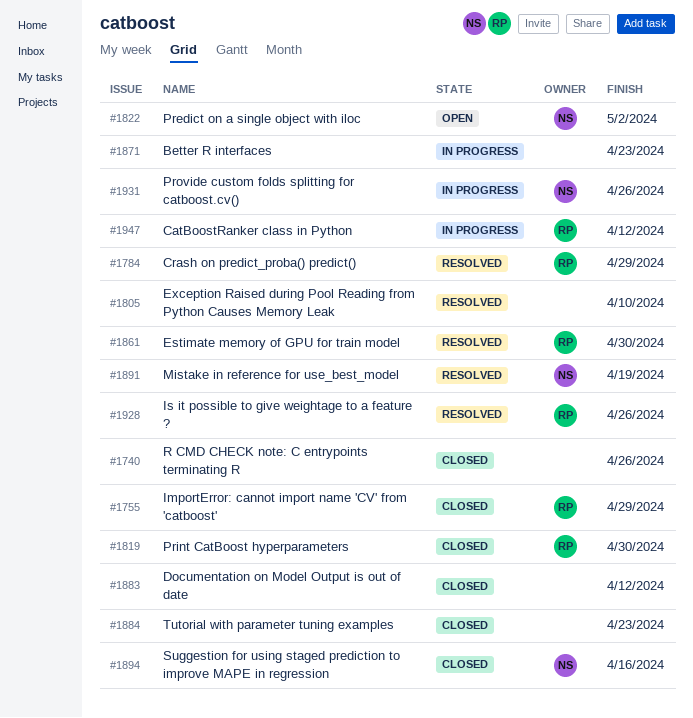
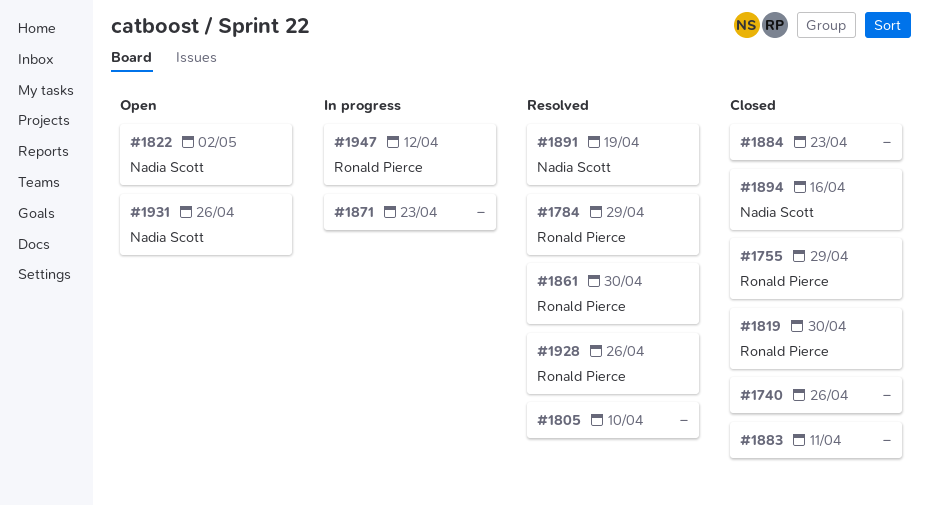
#1883, due: Apr 12 -> Apr 11
#1931, status: In progress -> Open

